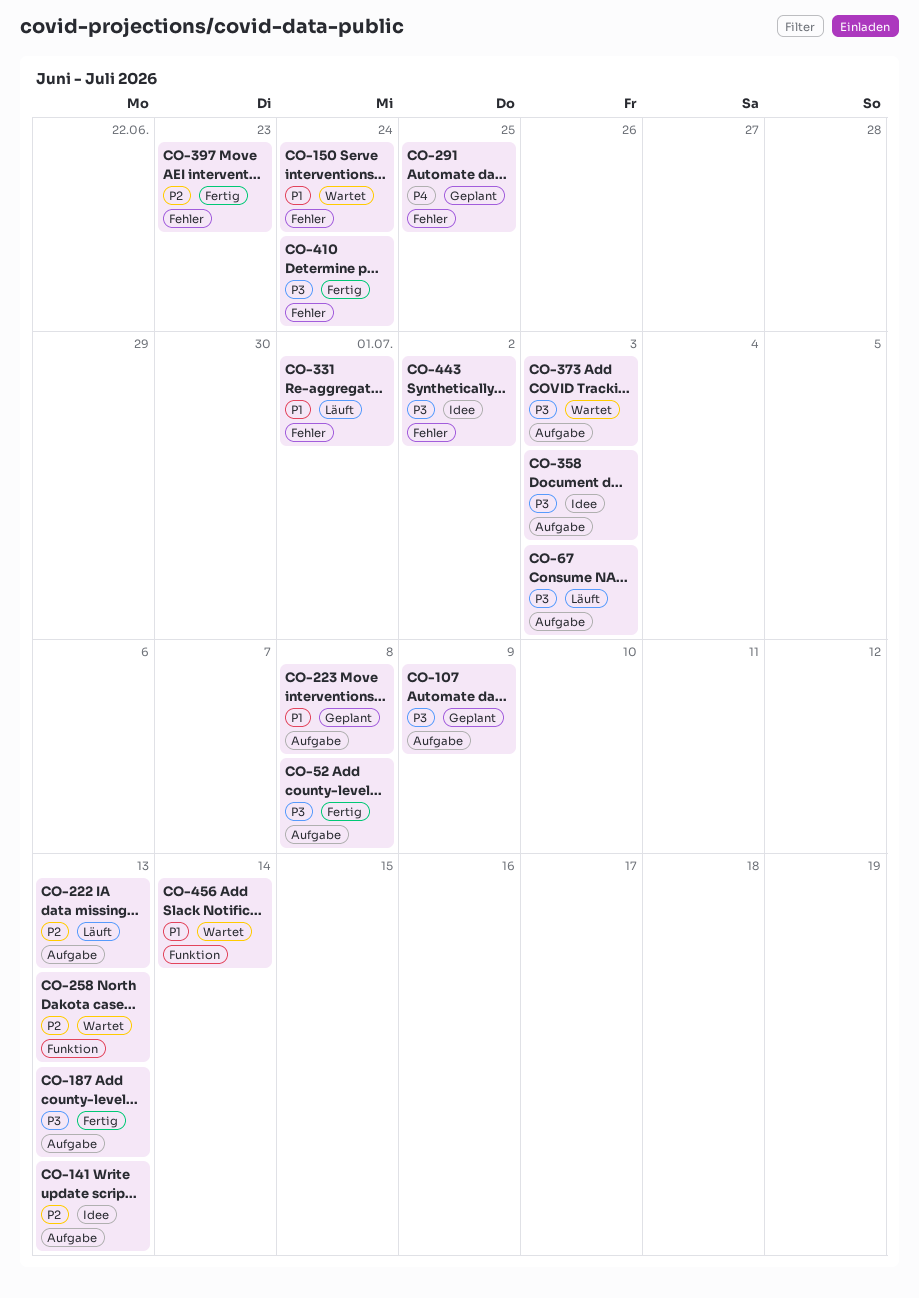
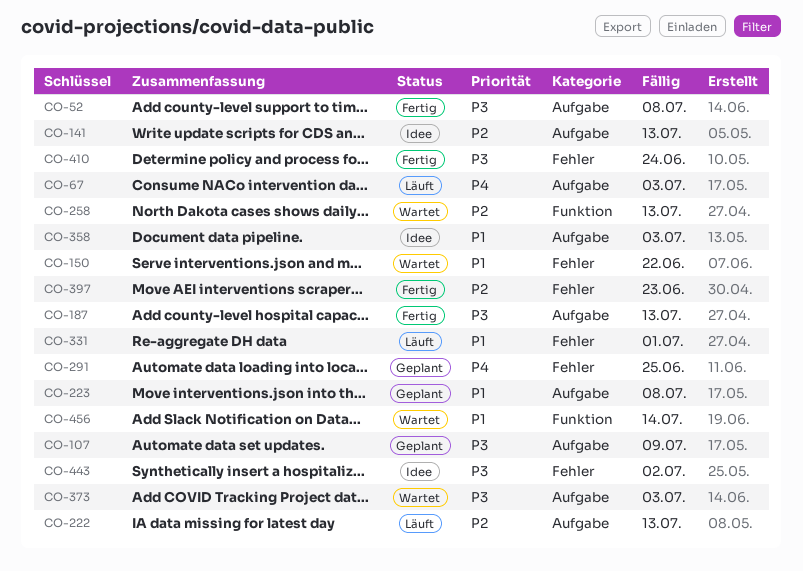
CO-67, priority: P3 -> P4
CO-150, due: Jun 24 -> Jun 22
CO-358, priority: P3 -> P1

